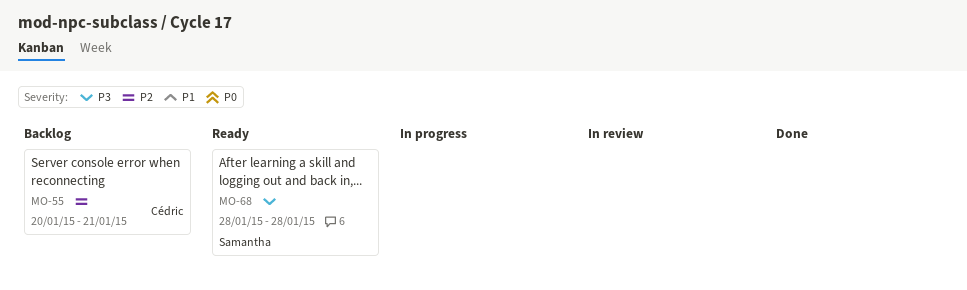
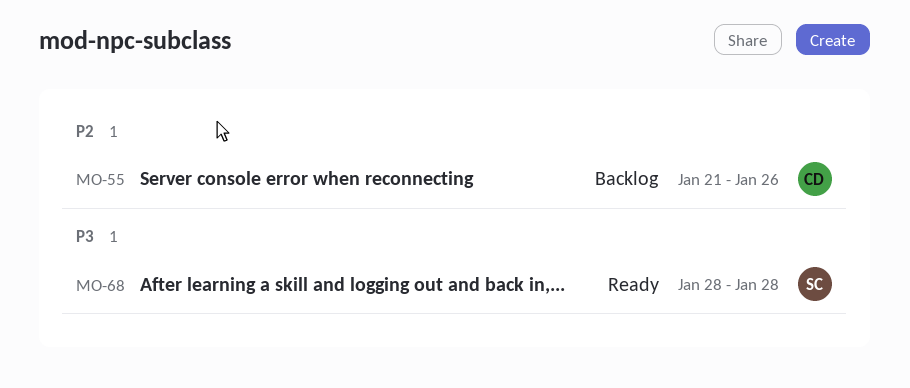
MO-55, start: Jan 20 -> Jan 21
MO-55, due: Jan 21 -> Jan 26

